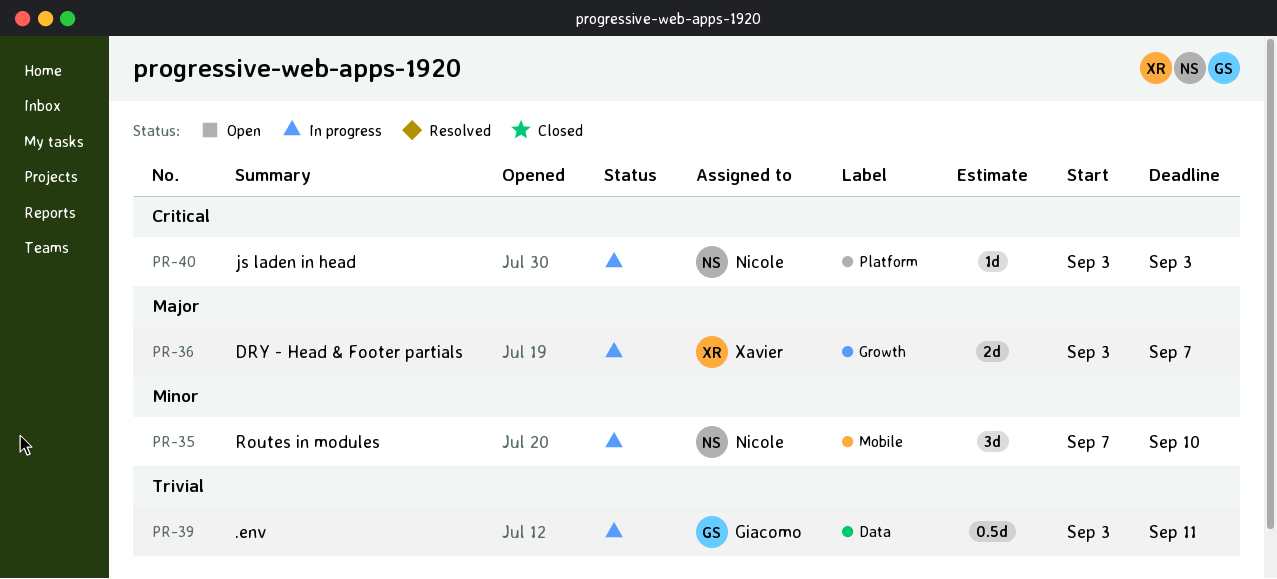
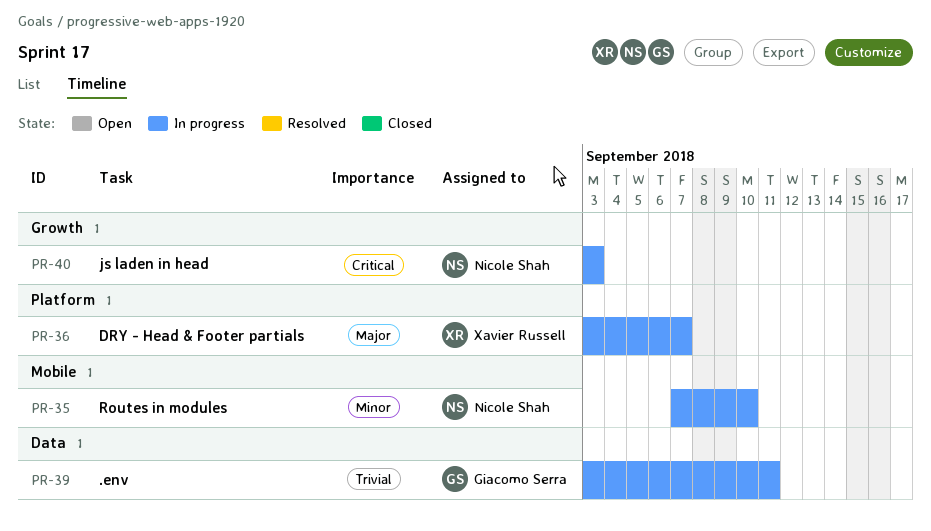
PR-36, label: Growth -> Platform
PR-40, label: Platform -> Growth

